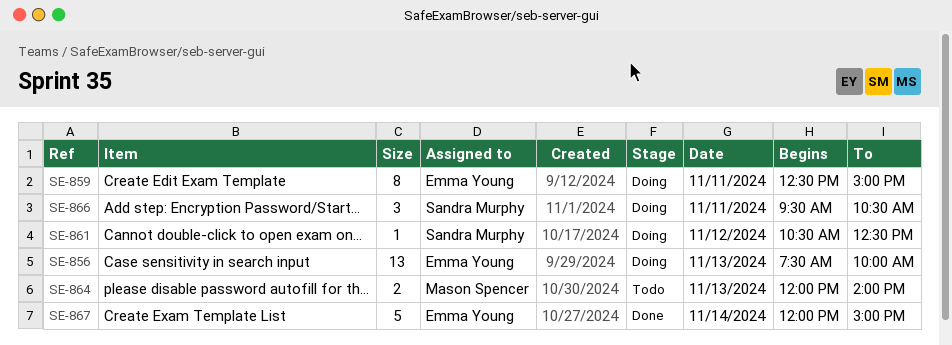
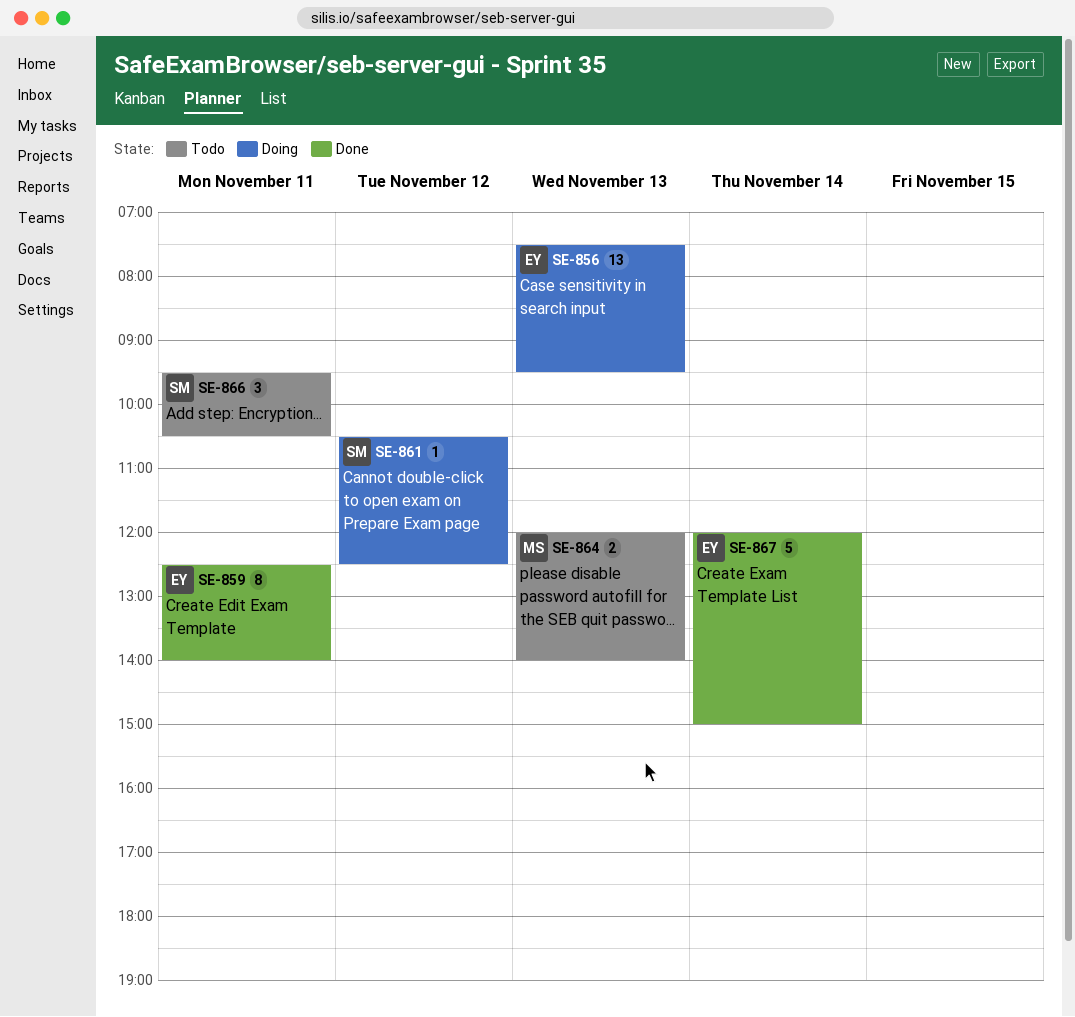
SE-856, ends: 10:00 -> 09:30
SE-859, status: Doing -> Done
SE-859, ends: 15:00 -> 14:00
SE-866, status: Doing -> Todo

